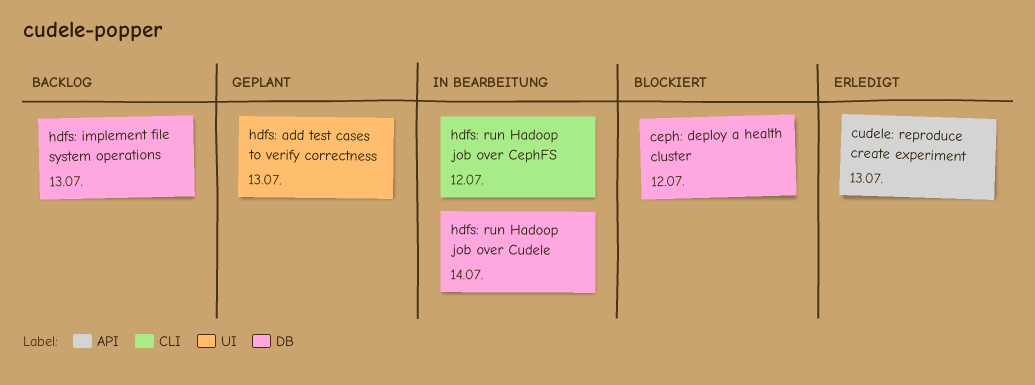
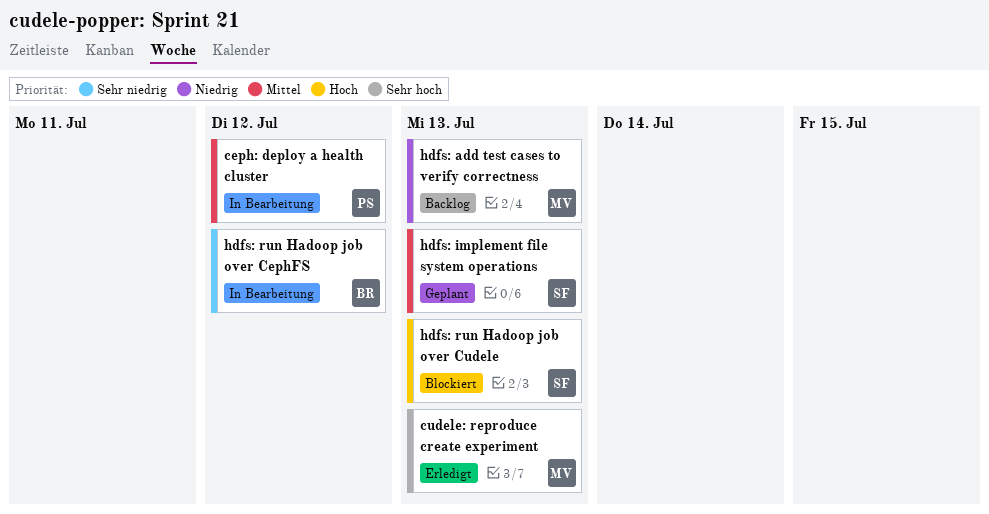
ceph: deploy a health cluster, status: Blockiert -> In Bearbeitung
hdfs: add test cases to verify correctness, status: Geplant -> Backlog
hdfs: implement file system operations, status: Backlog -> Geplant
hdfs: run Hadoop job over Cudele, status: In Bearbeitung -> Blockiert
hdfs: run Hadoop job over Cudele, due: Jul 14 -> Jul 13

